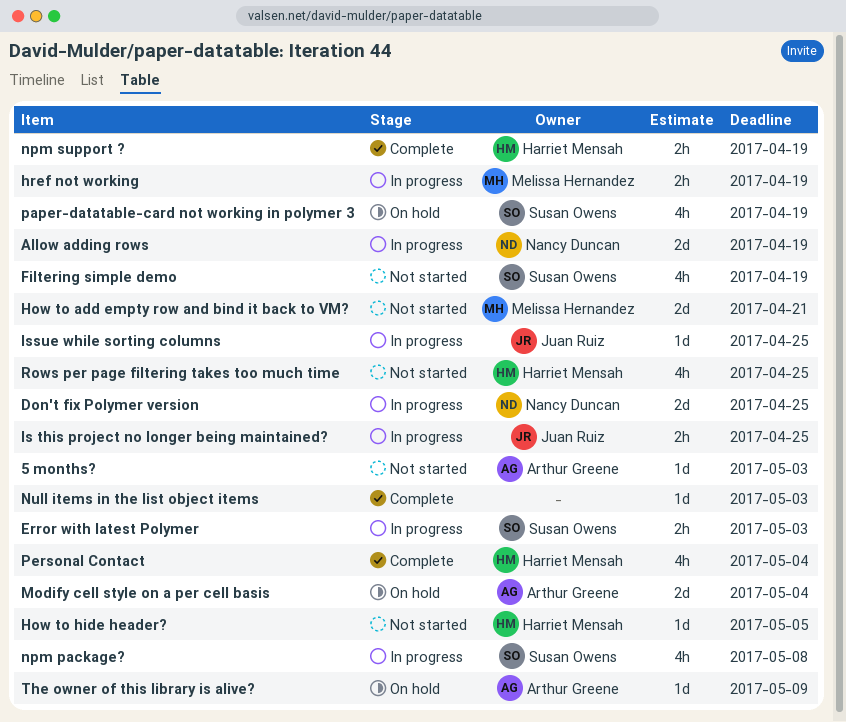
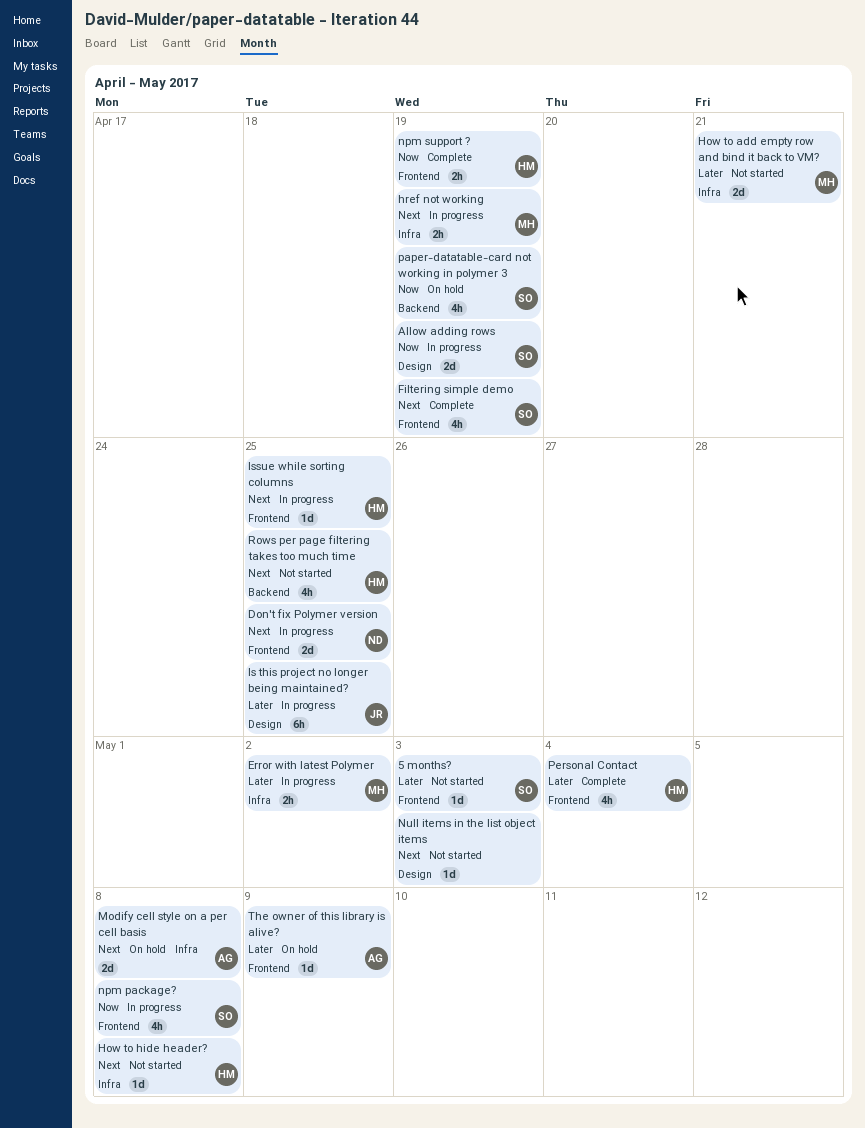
5 months?, owner: Arthur Greene -> Susan Owens
Allow adding rows, owner: Nancy Duncan -> Susan Owens
Error with latest Polymer, owner: Susan Owens -> Melissa Hernandez
Error with latest Polymer, due: May 3 -> May 2
Filtering simple demo, status: Not started -> Complete
How to hide header?, due: May 5 -> May 8
Is this project no longer being maintained?, estimate: 2h -> 6h
Issue while sorting columns, owner: Juan Ruiz -> Harriet Mensah
Modify cell style on a per cell basis, due: May 4 -> May 8
Null items in the list object items, status: Complete -> Not started

